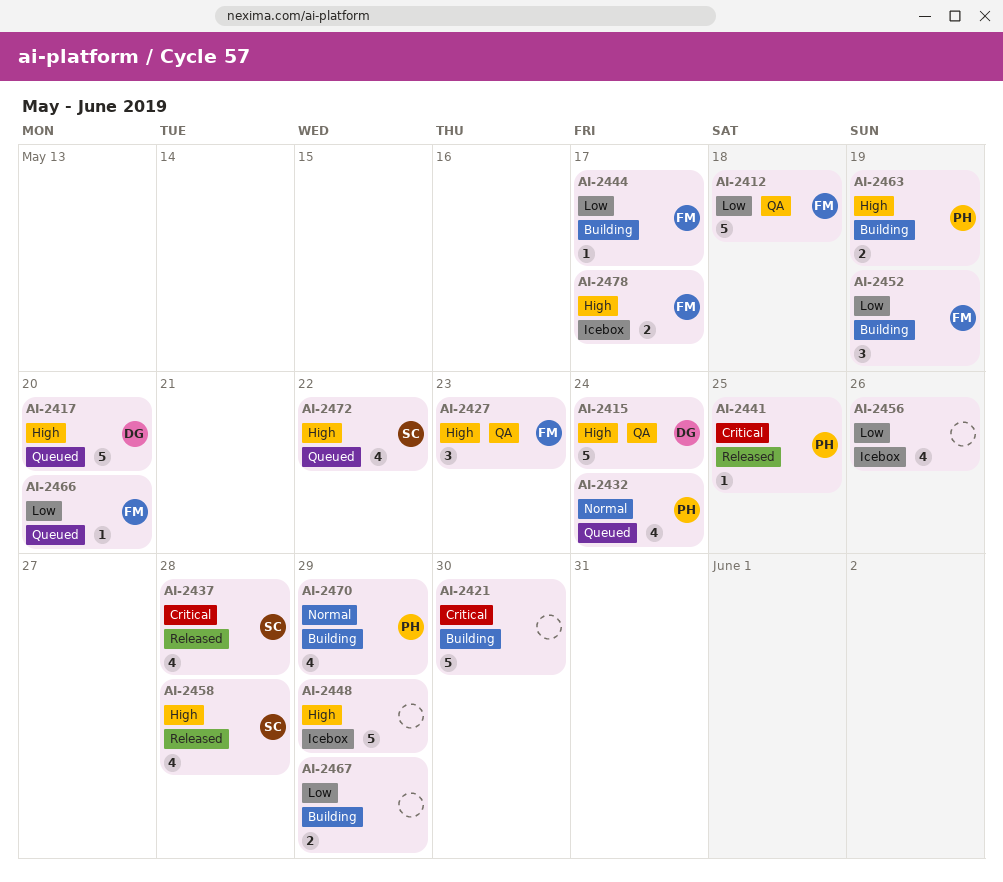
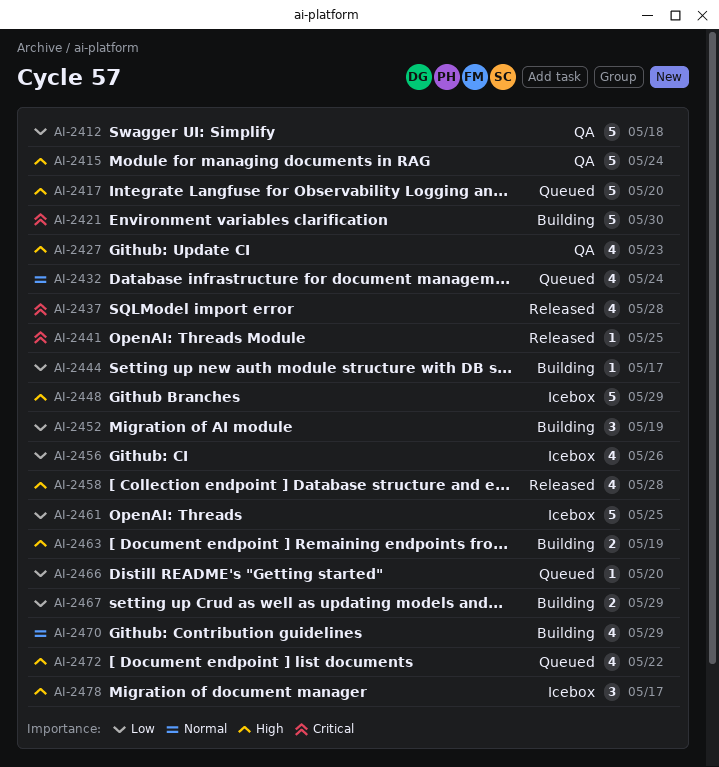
AI-2427, estimate: 3 -> 4
AI-2461: none -> present
AI-2478, estimate: 2 -> 3

